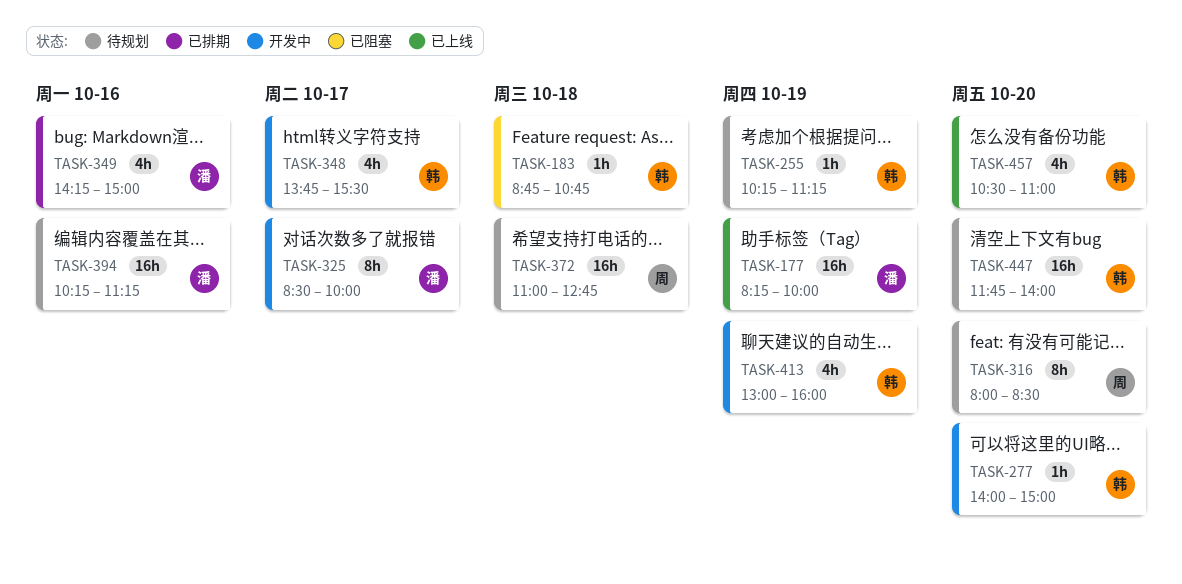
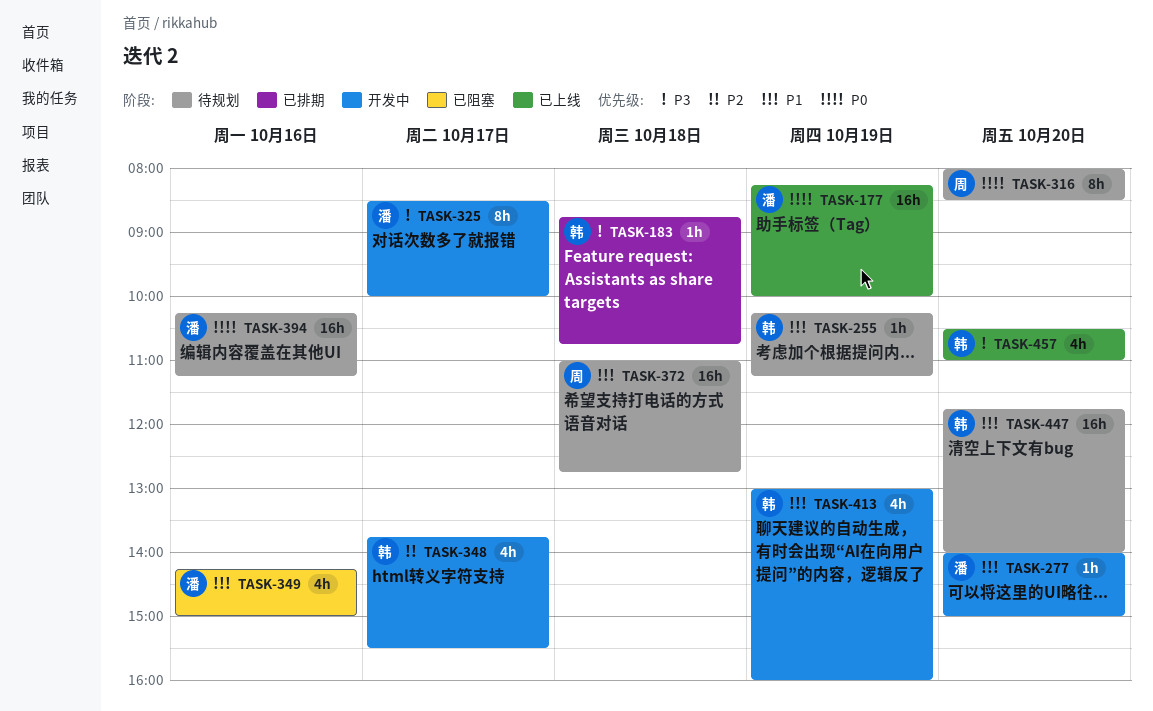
TASK-183, status: 已阻塞 -> 已排期
TASK-277, owner: 韩 -> 潘
TASK-349, status: 已排期 -> 已阻塞

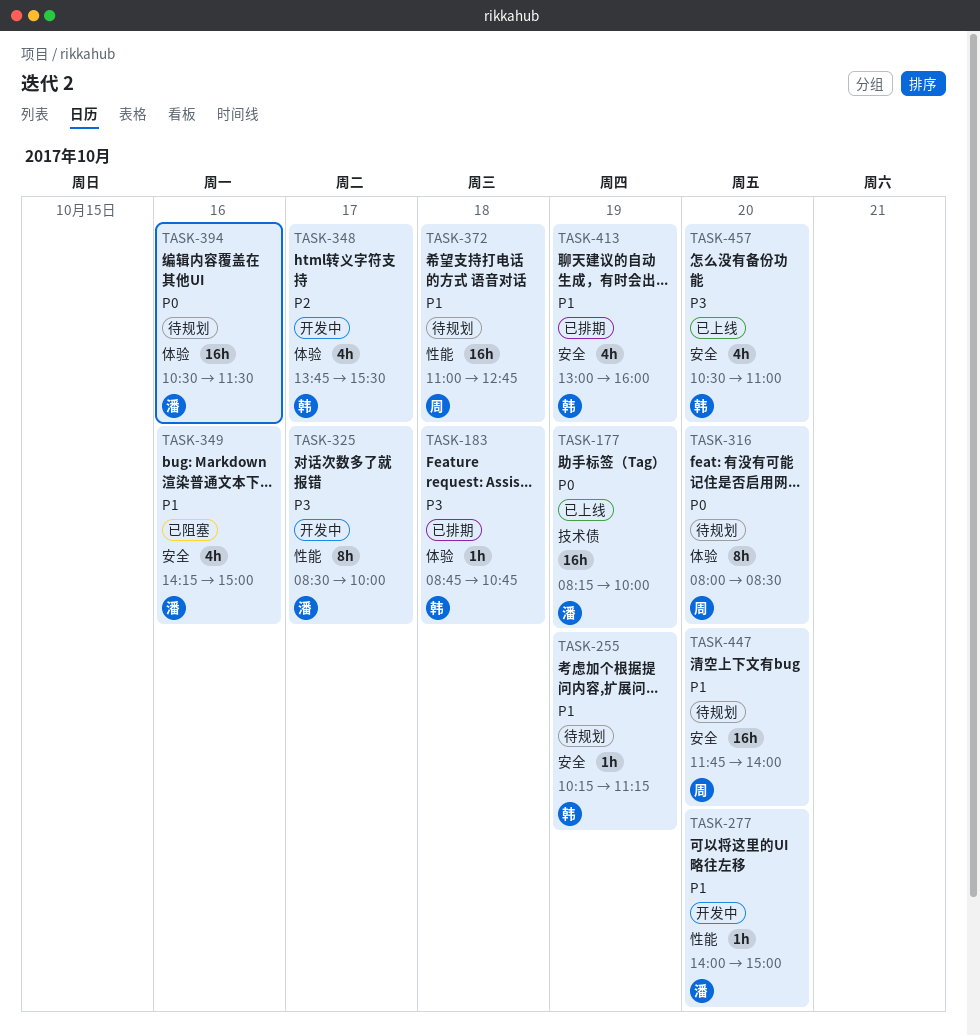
TASK-394, begins: 10:15 -> 10:30
TASK-394, ends: 11:15 -> 11:30
TASK-413, status: 开发中 -> 已排期
TASK-447, owner: 韩 -> 周

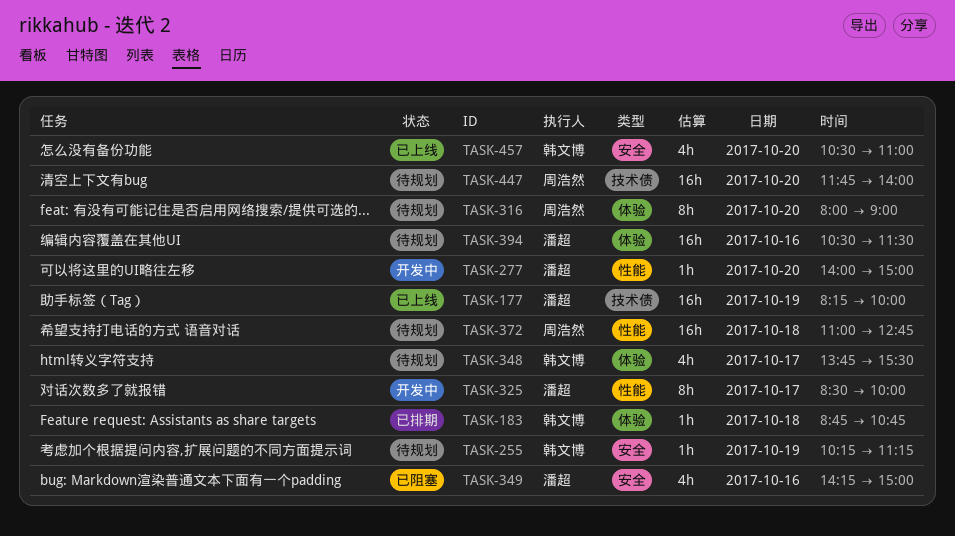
TASK-316, ends: 08:30 -> 09:00
TASK-348, status: 开发中 -> 待规划
TASK-413: present -> none
TASK-447, label: 安全 -> 技术债

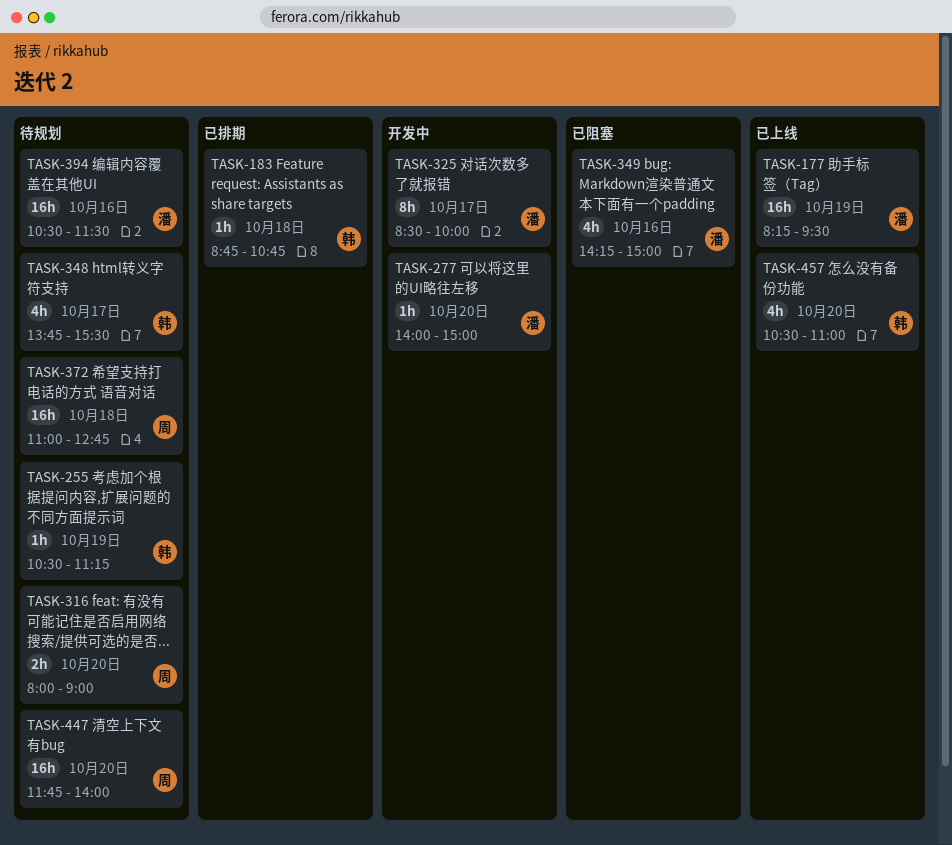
TASK-177, ends: 10:00 -> 09:30
TASK-255, begins: 10:15 -> 10:30
TASK-316, estimate: 8h -> 2h

